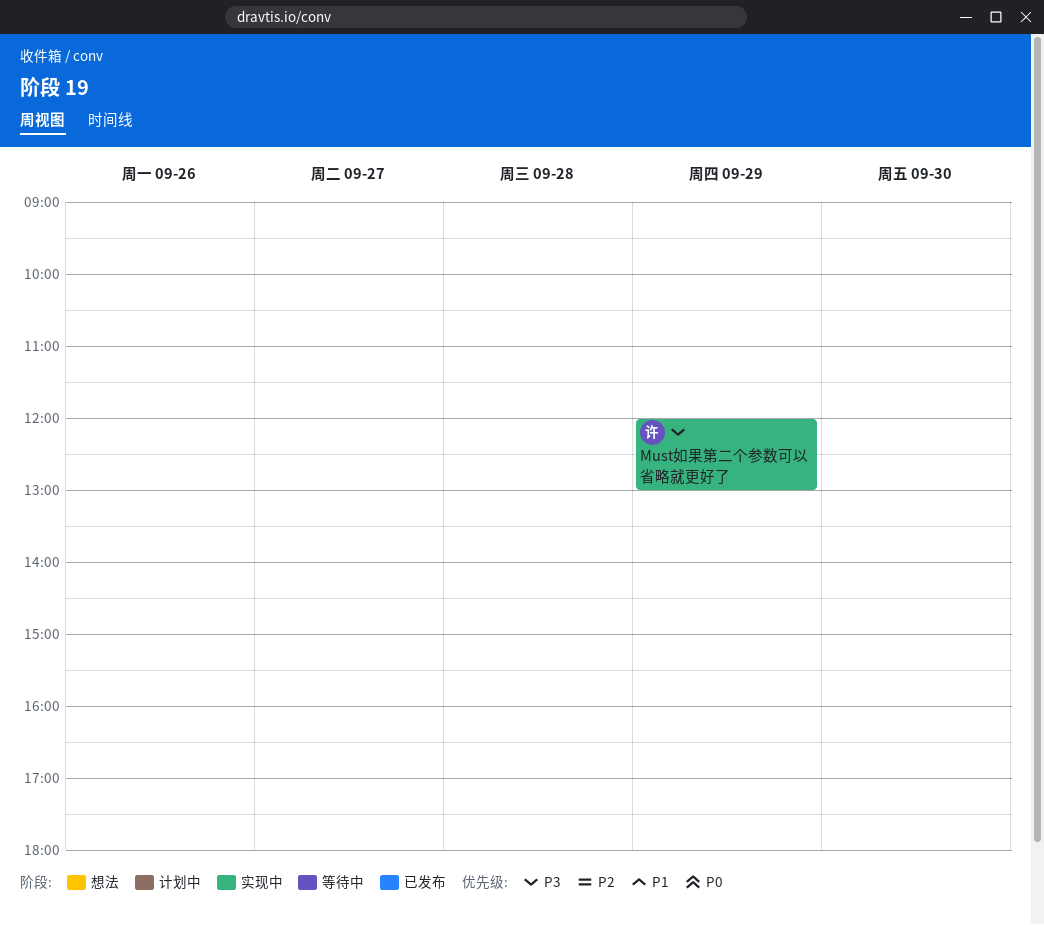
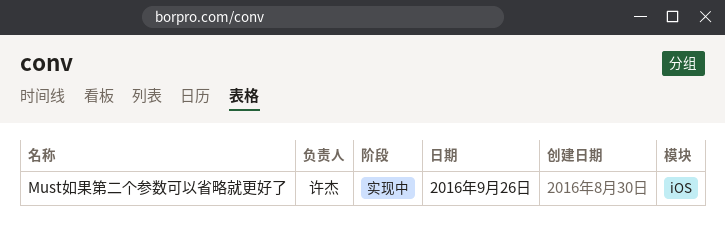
Must如果第二个参数可以省略就更好了, day: Sep 29 -> Sep 26

